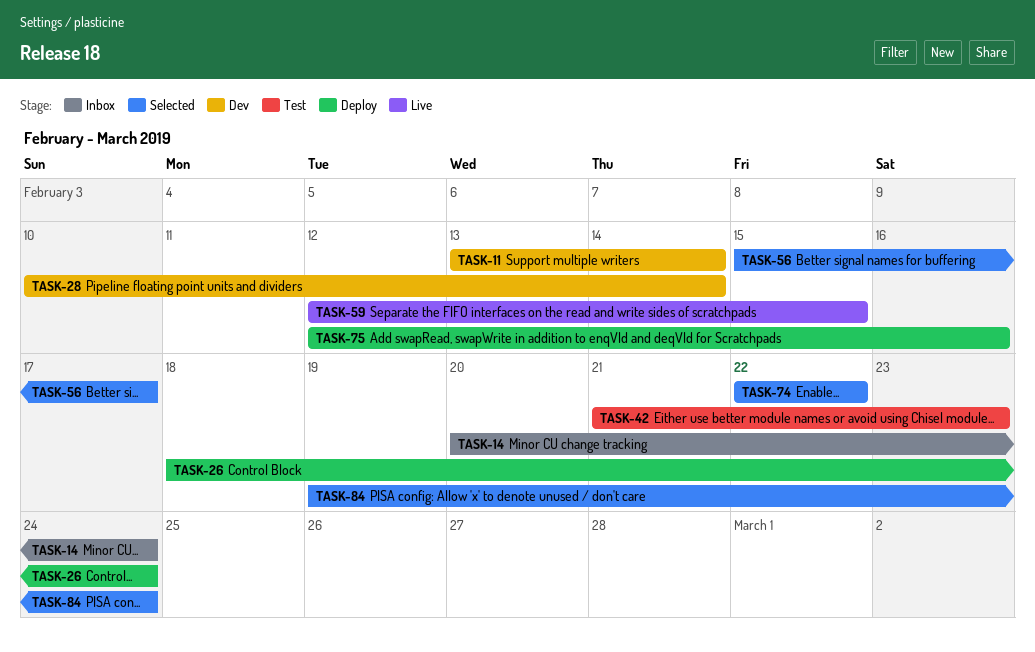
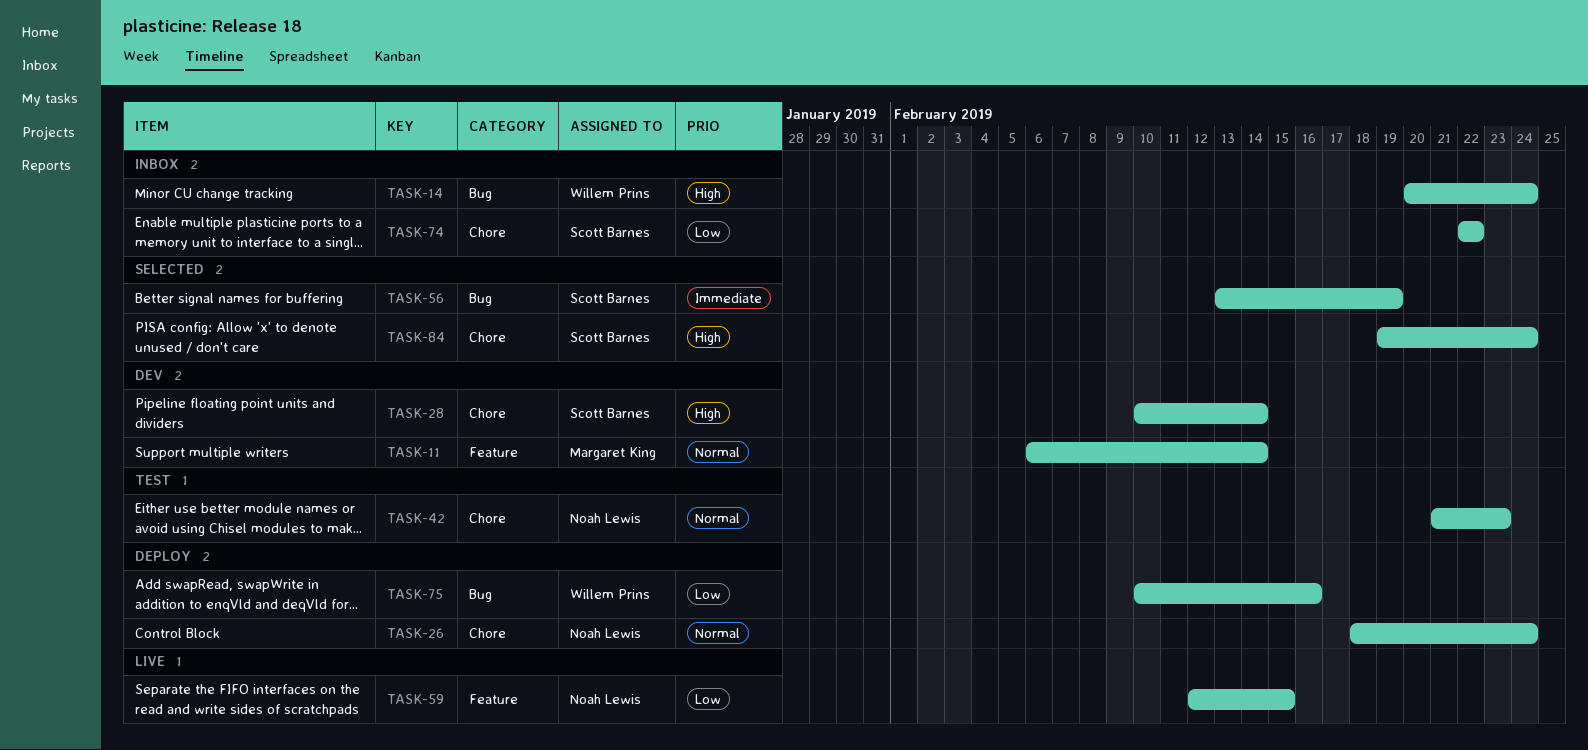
TASK-11, start: Feb 13 -> Feb 6
TASK-56, start: Feb 15 -> Feb 13
TASK-56, due: Feb 17 -> Feb 19
TASK-74, status: Selected -> Inbox
TASK-75, start: Feb 12 -> Feb 10

